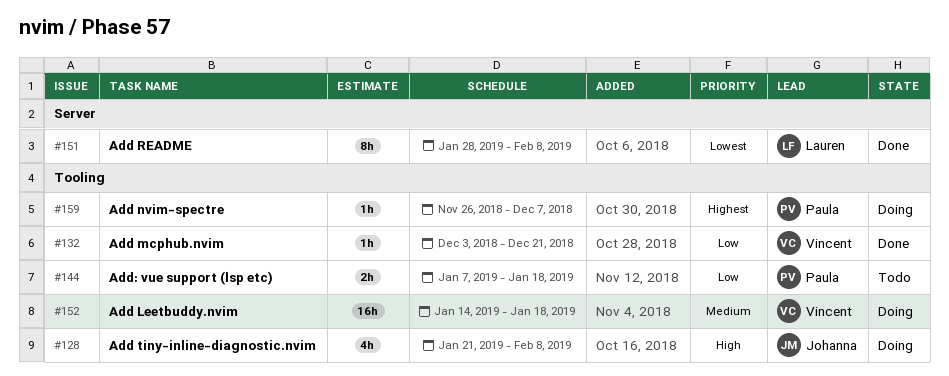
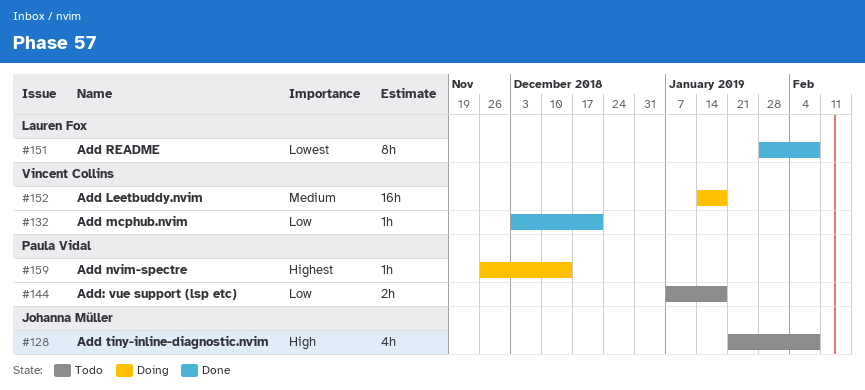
#128, status: Doing -> Todo
#159, due: Dec 7 -> Dec 14

